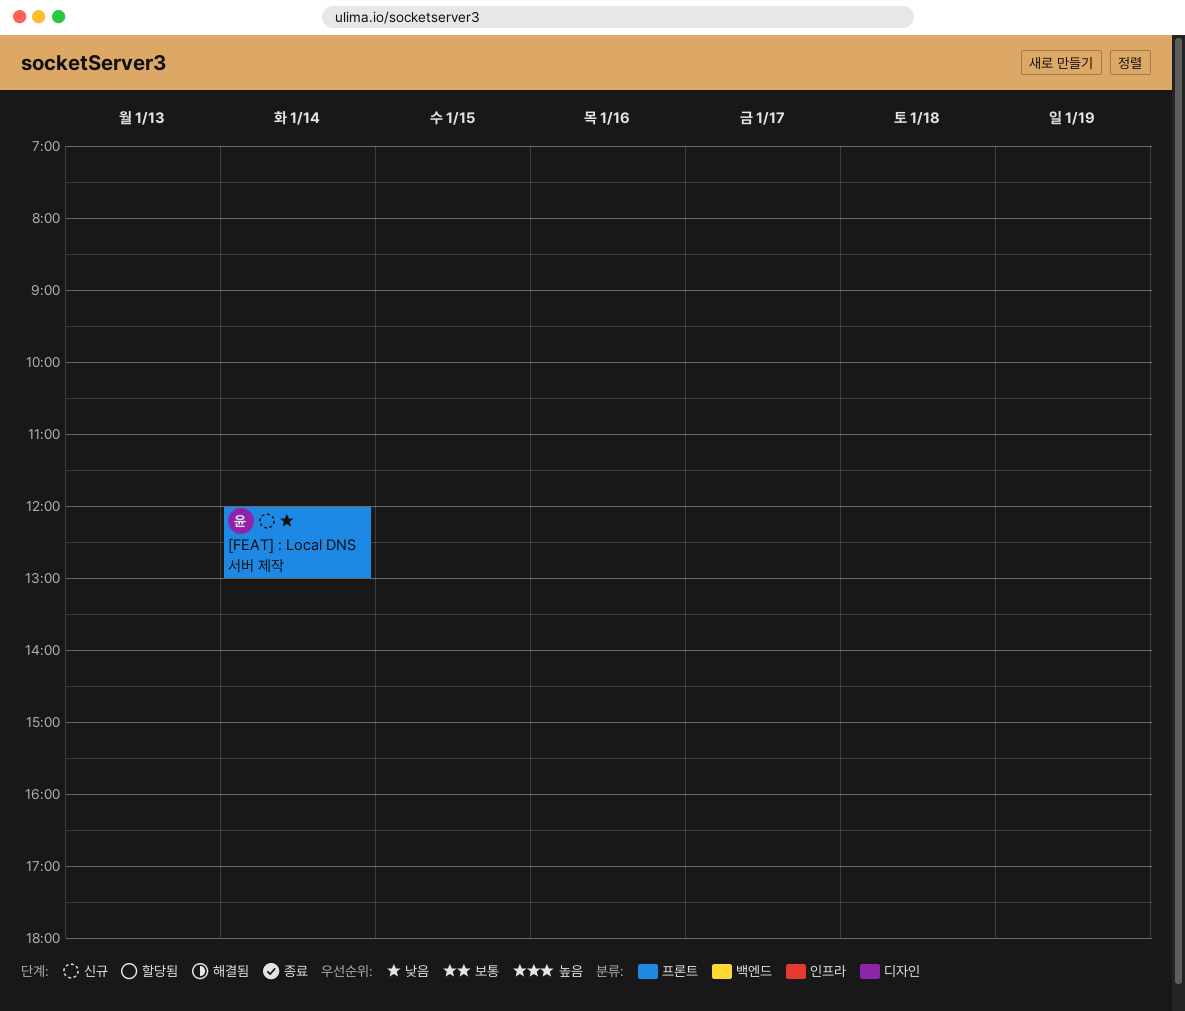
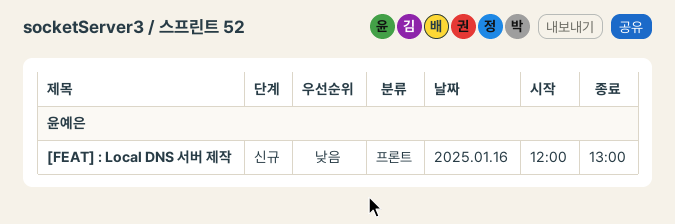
[FEAT] : Local DNS 서버 제작, day: Jan 14 -> Jan 16

